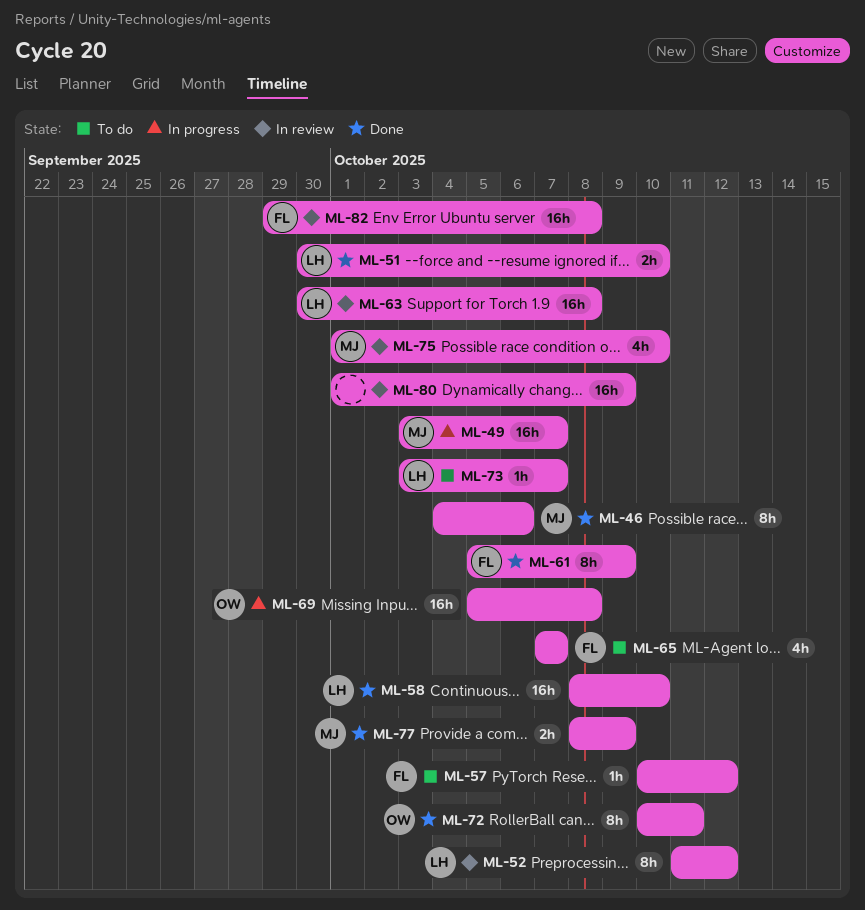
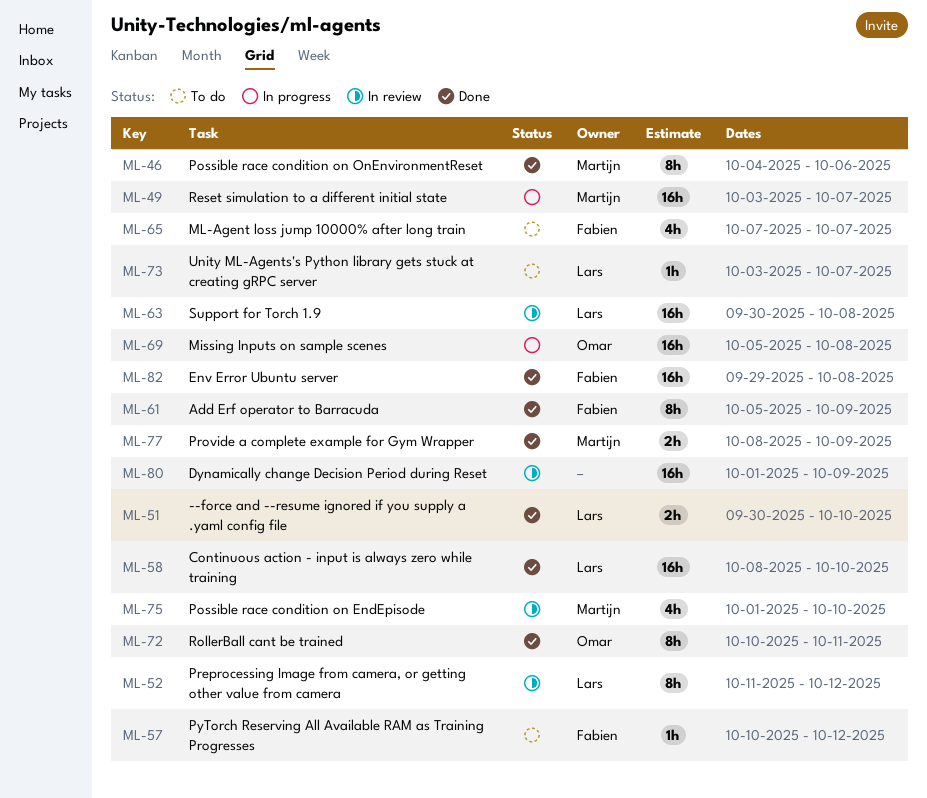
ML-82, status: In review -> Done

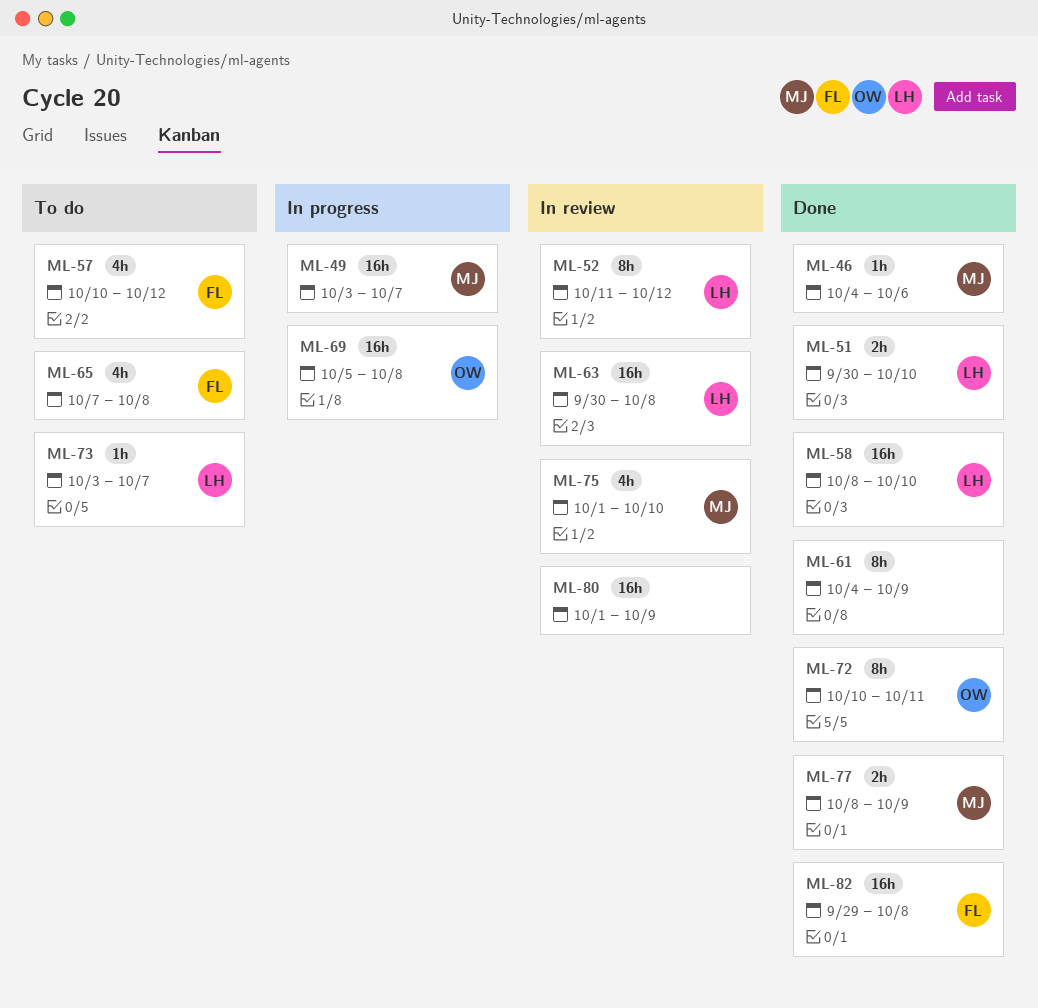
ML-46, estimate: 8h -> 1h
ML-57, estimate: 1h -> 4h
ML-61, owner: Fabien -> none
ML-61, start: Oct 5 -> Oct 4
ML-65, due: Oct 7 -> Oct 8

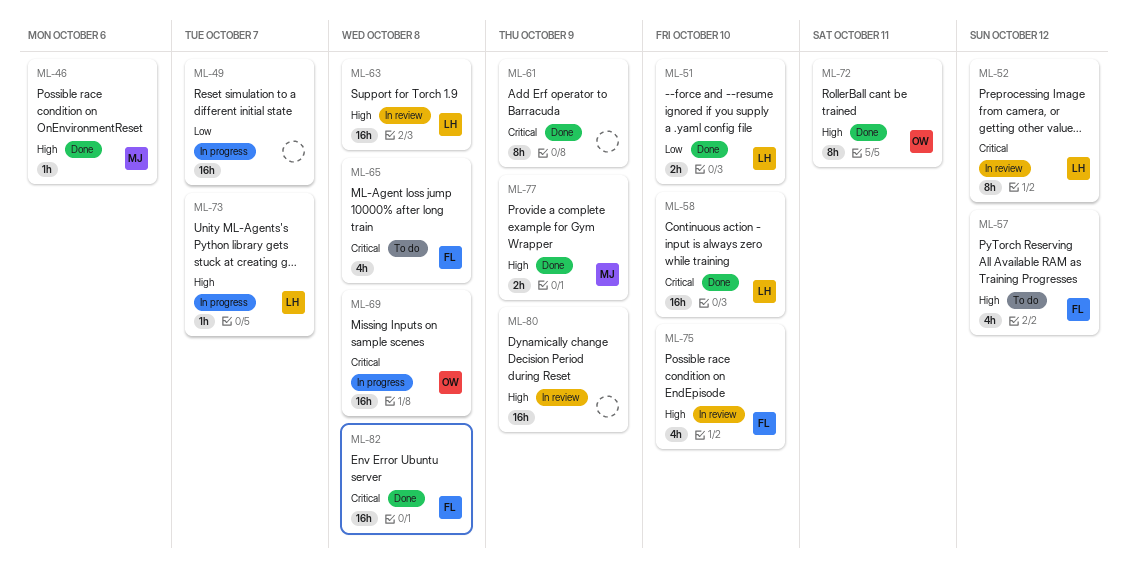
ML-49, owner: MJ -> none
ML-73, status: To do -> In progress
ML-75, owner: MJ -> FL

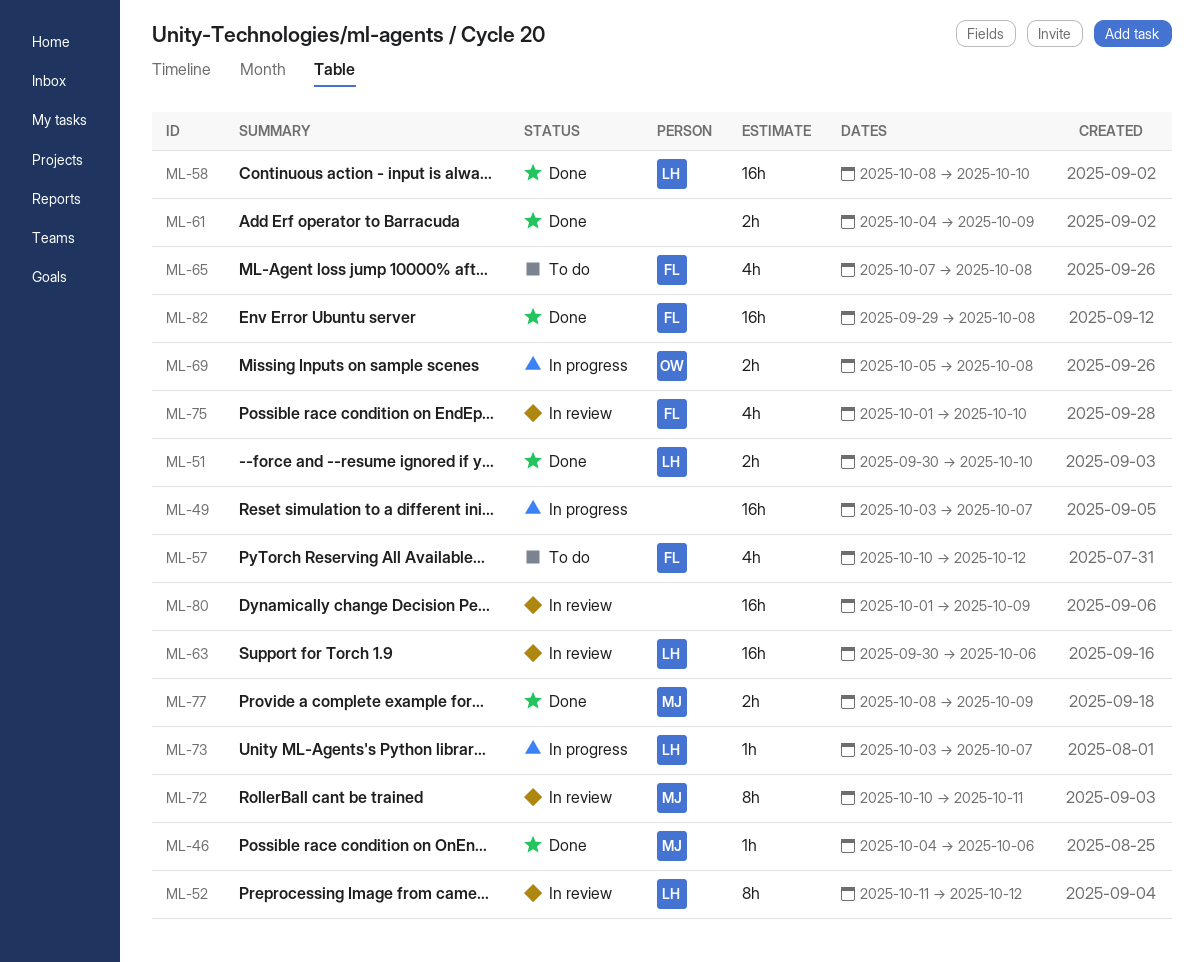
ML-61, estimate: 8h -> 2h
ML-63, due: Oct 8 -> Oct 6
ML-69, estimate: 16h -> 2h
ML-72, status: Done -> In review
ML-72, owner: OW -> MJ

